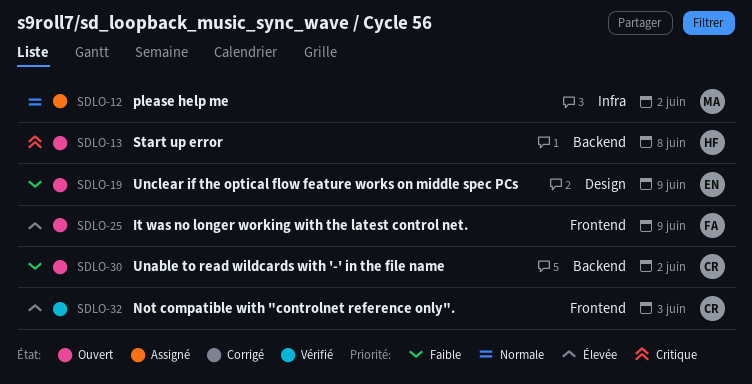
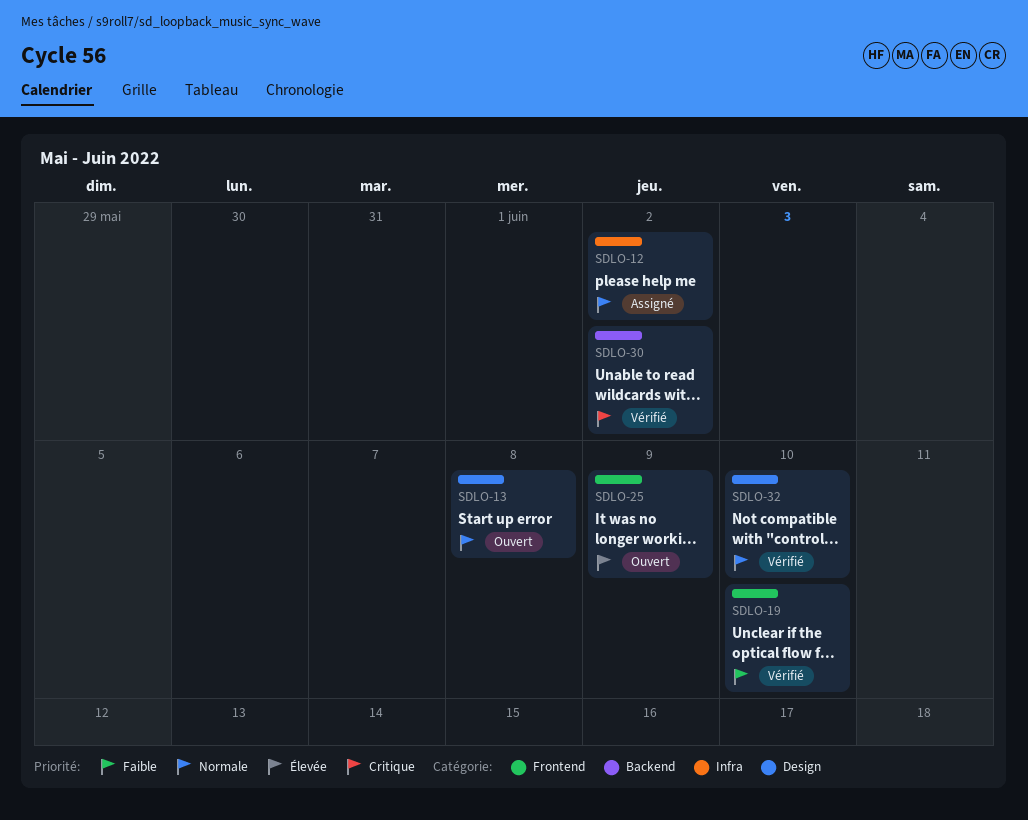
SDLO-13, priority: Critique -> Normale
SDLO-13, label: Backend -> Design
SDLO-19, status: Ouvert -> Vérifié
SDLO-19, label: Design -> Frontend
SDLO-19, due: Jun 9 -> Jun 10
SDLO-30, status: Ouvert -> Vérifié
SDLO-30, priority: Faible -> Critique
SDLO-32, priority: Élevée -> Normale
SDLO-32, label: Frontend -> Design
SDLO-32, due: Jun 3 -> Jun 10

